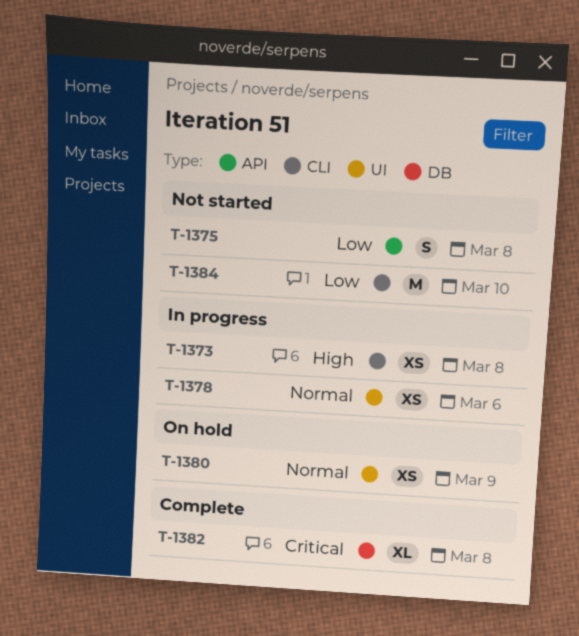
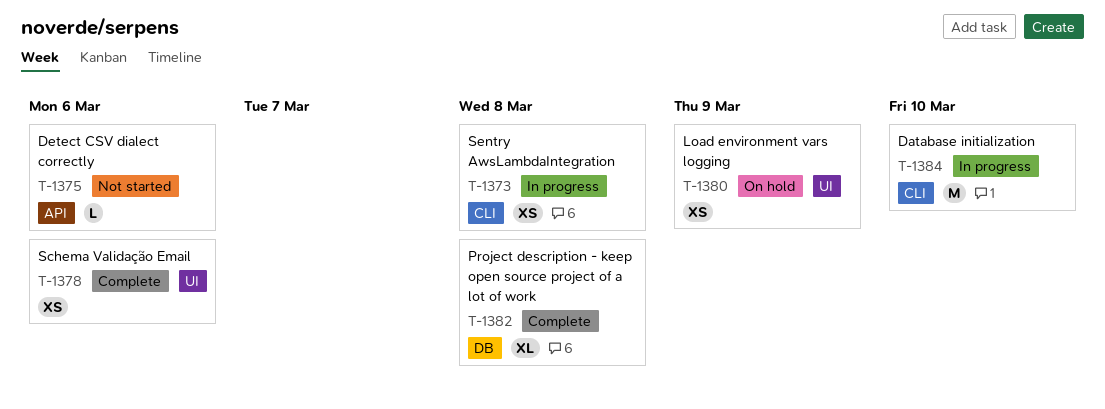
T-1375, estimate: S -> L
T-1375, due: Mar 8 -> Mar 6
T-1378, status: In progress -> Complete
T-1384, status: Not started -> In progress

